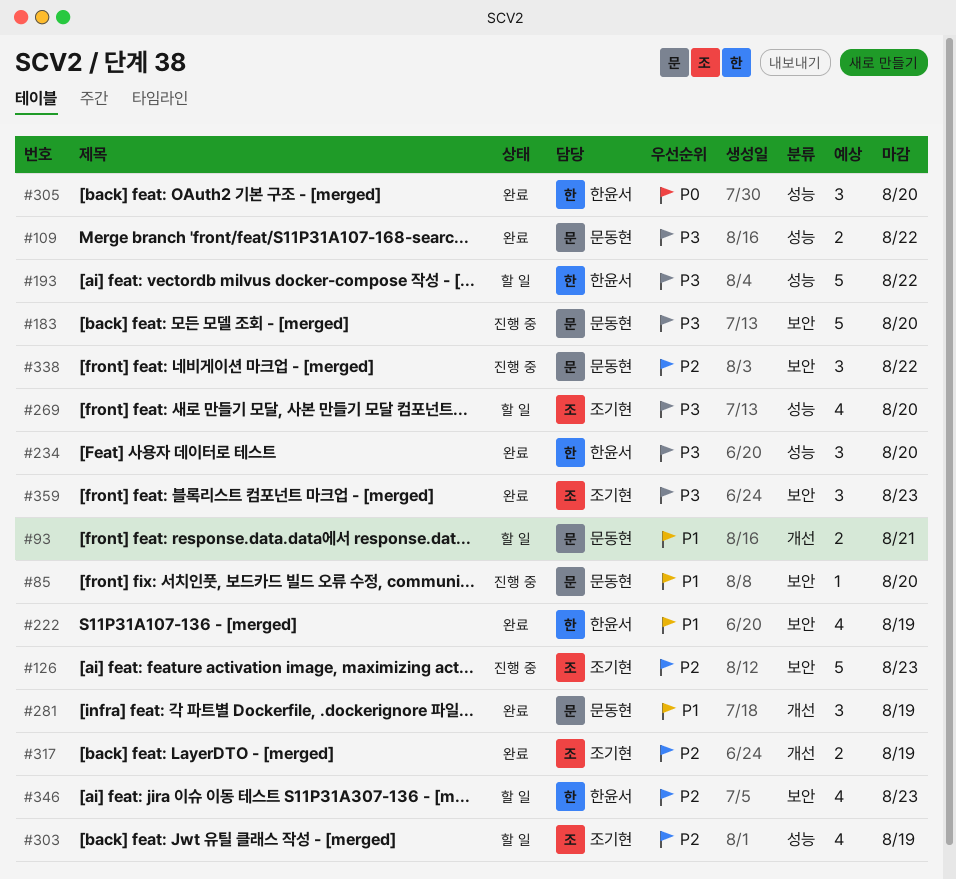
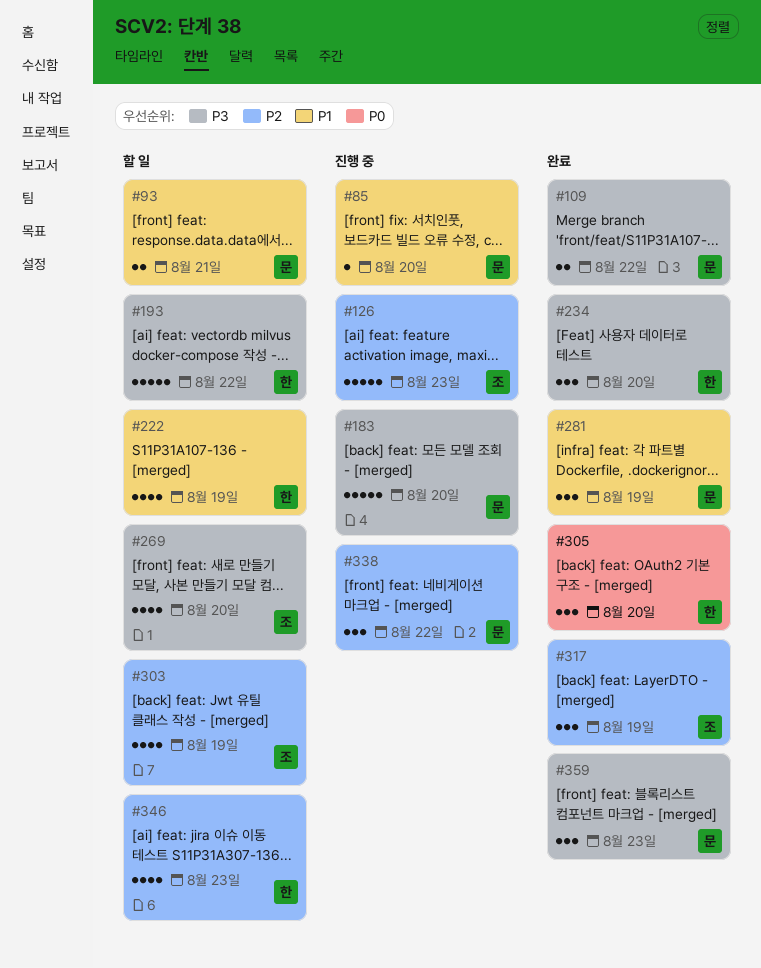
#222, status: 완료 -> 할 일
#317, estimate: 2 -> 3
#359, owner: 조기현 -> 문동현

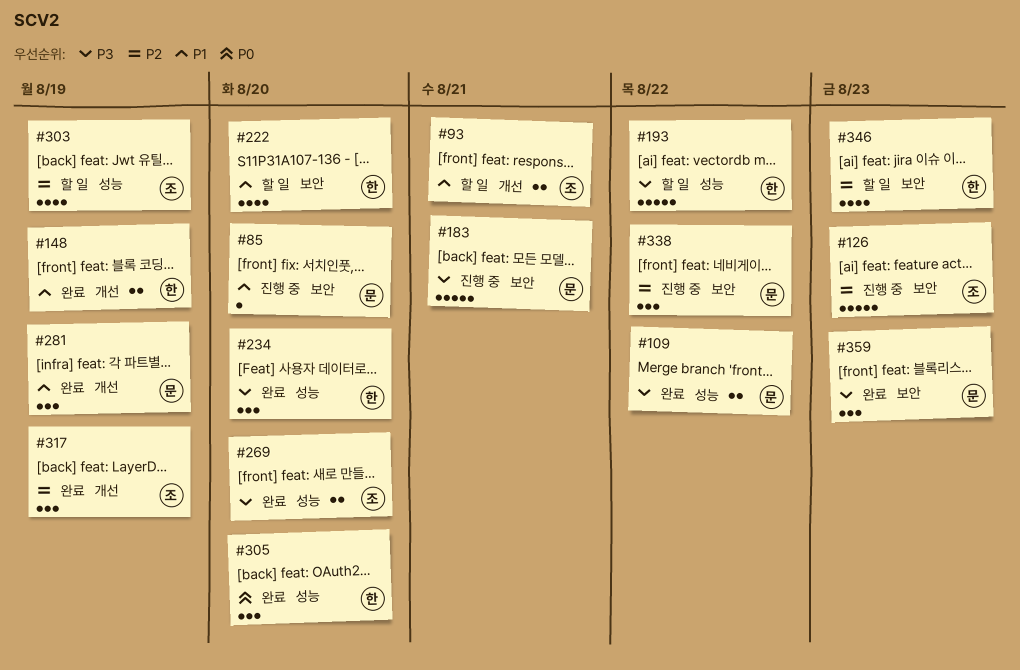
#93, owner: 문 -> 조
#148: none -> present
#183, due: Aug 20 -> Aug 21
#222, due: Aug 19 -> Aug 20
#269, status: 할 일 -> 완료
#269, estimate: 4 -> 2

